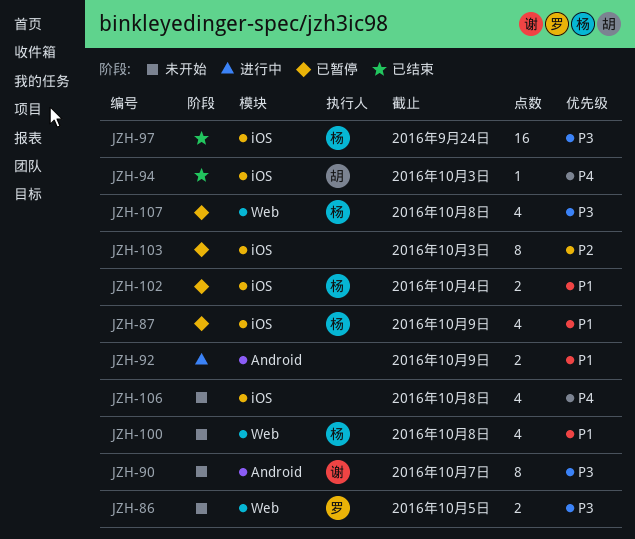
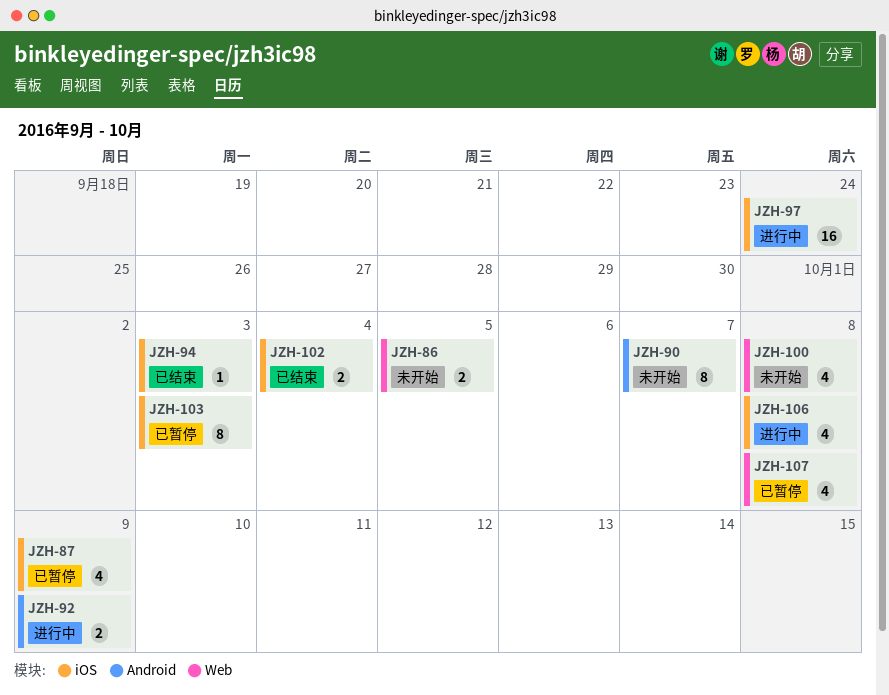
JZH-97, status: 已结束 -> 进行中
JZH-102, status: 已暂停 -> 已结束
JZH-106, status: 未开始 -> 进行中

